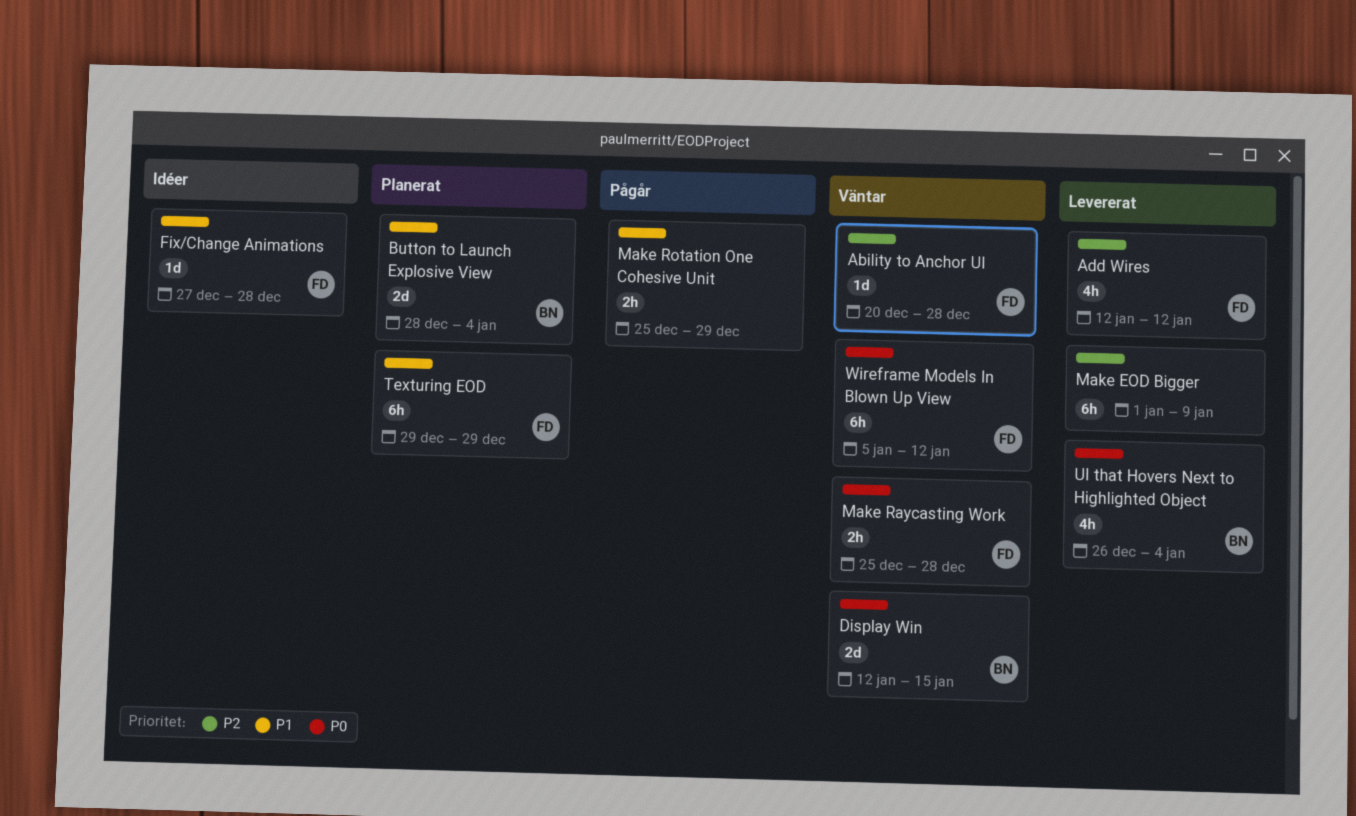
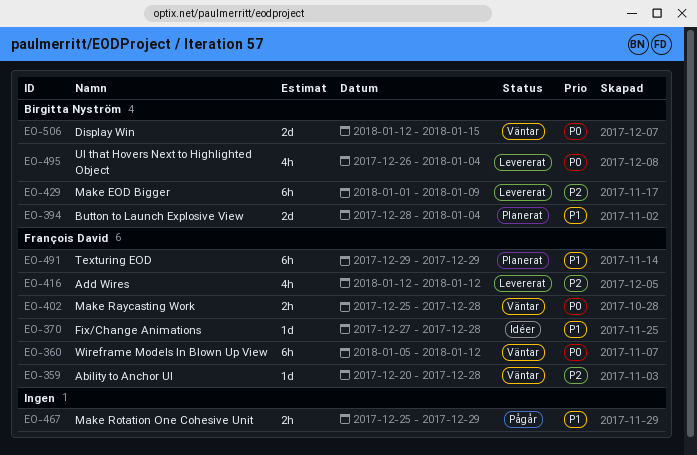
Make EOD Bigger, owner: none -> Birgitta Nyström

